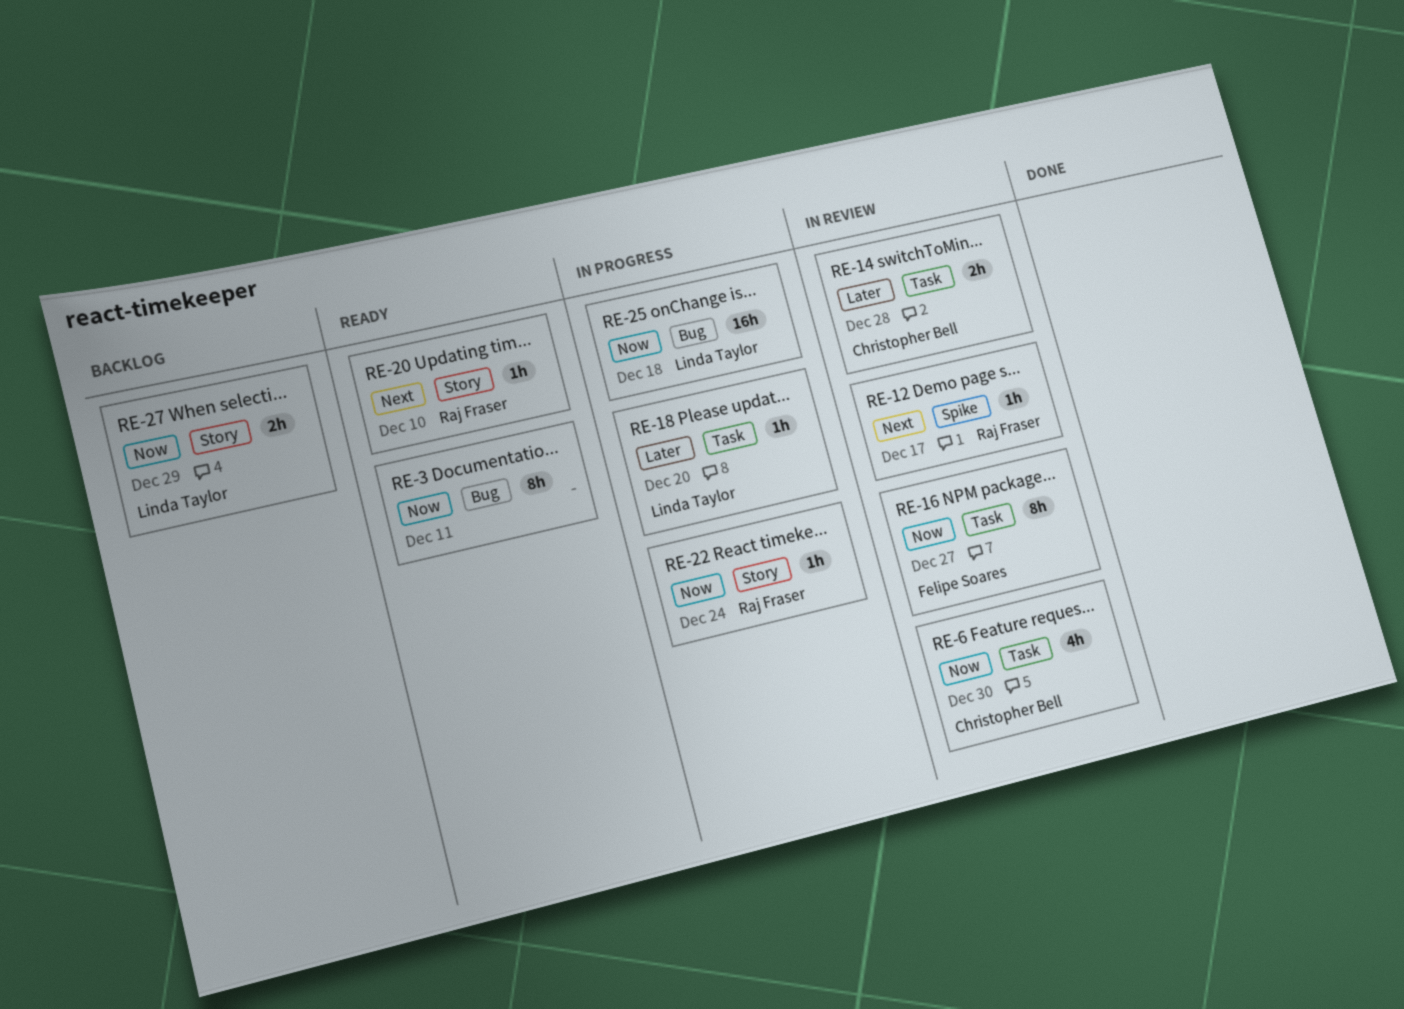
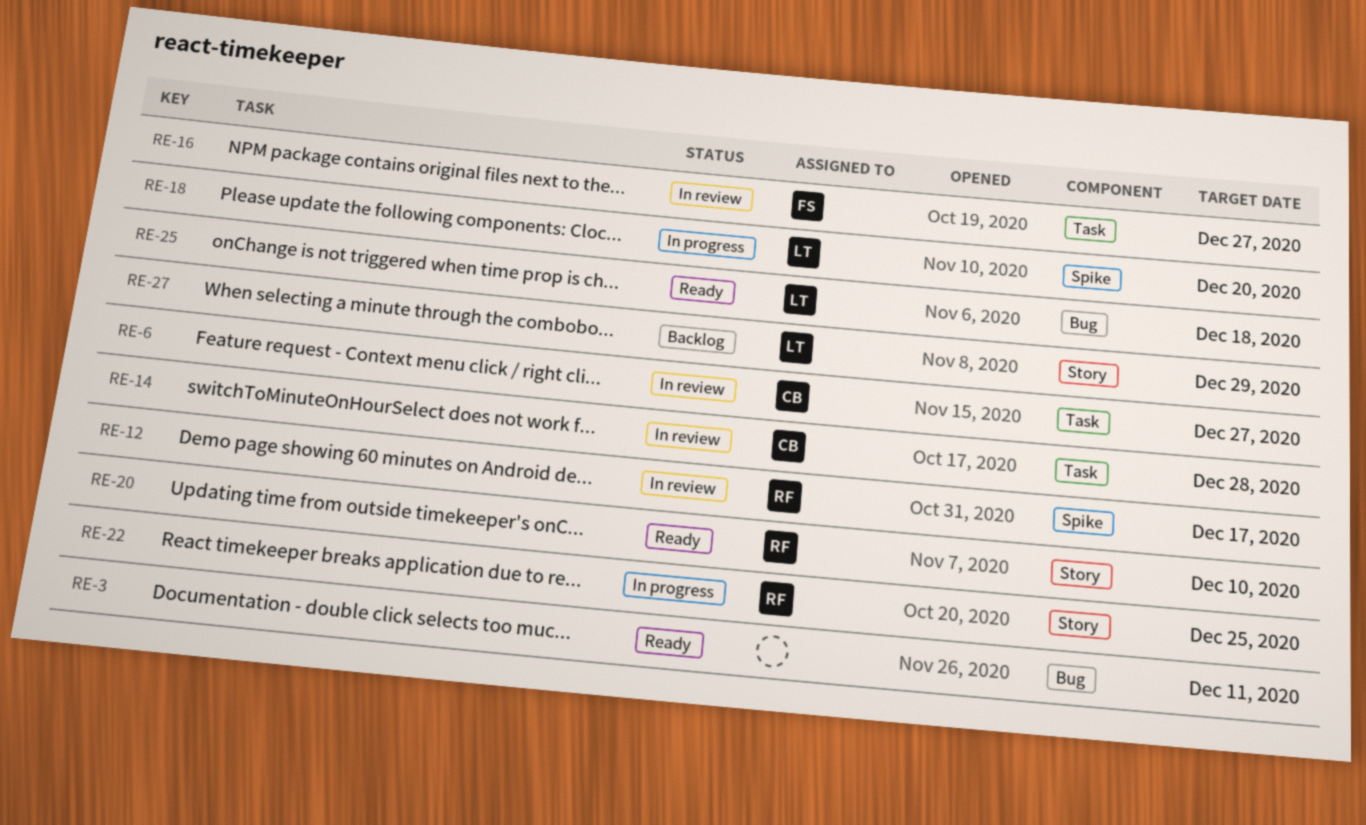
RE-6, due: Dec 30 -> Dec 27
RE-18, label: Task -> Spike
RE-22, due: Dec 24 -> Dec 25
RE-25, status: In progress -> Ready

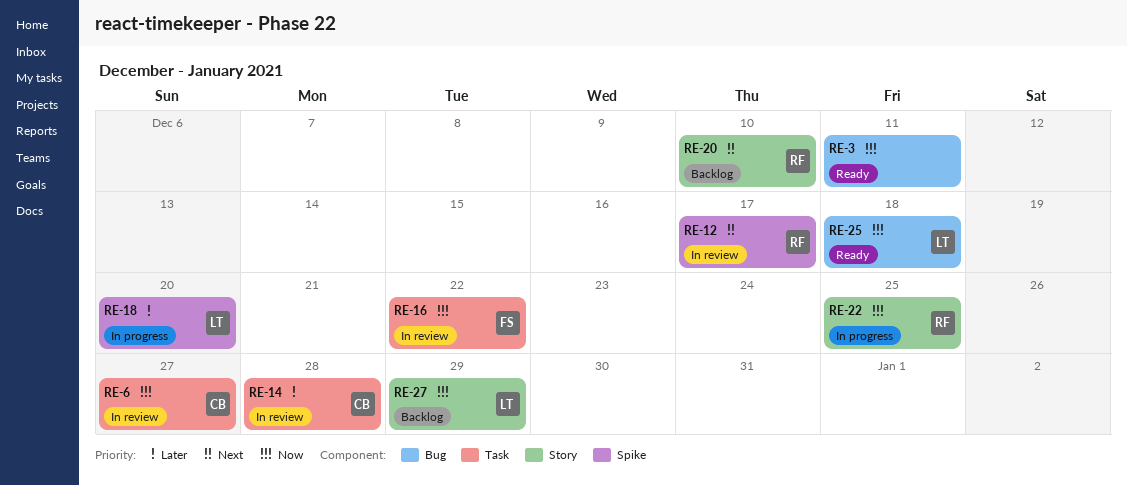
RE-16, due: Dec 27 -> Dec 22
RE-20, status: Ready -> Backlog

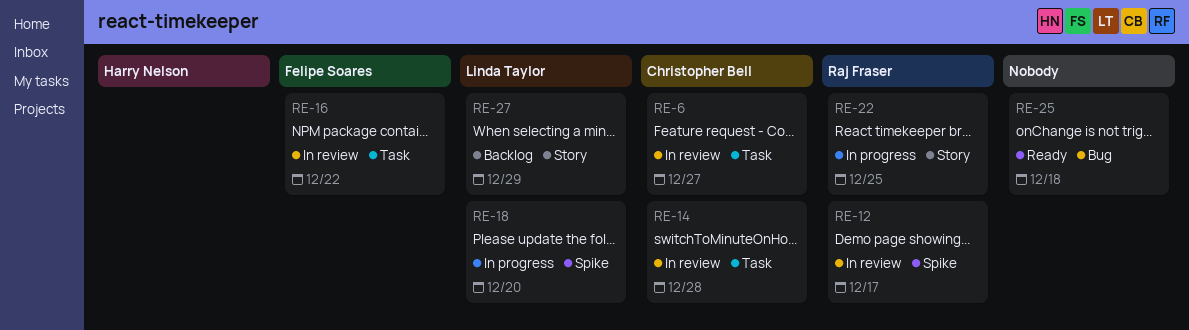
RE-3: present -> none
RE-20: present -> none
RE-25, owner: Linda Taylor -> none

